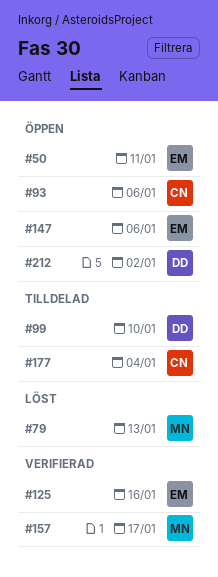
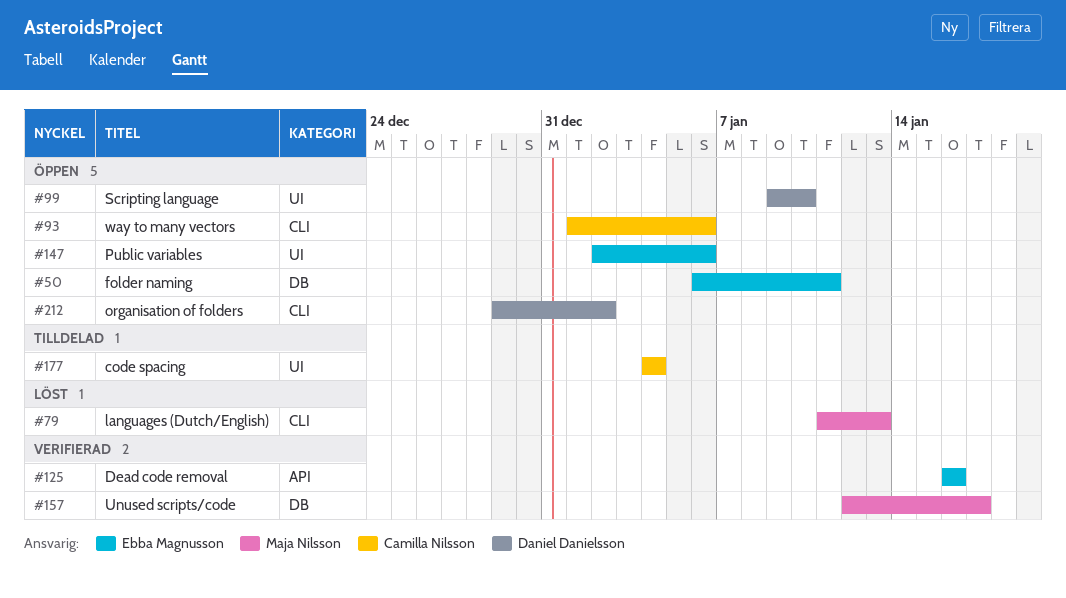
#99, status: Tilldelad -> Öppen

